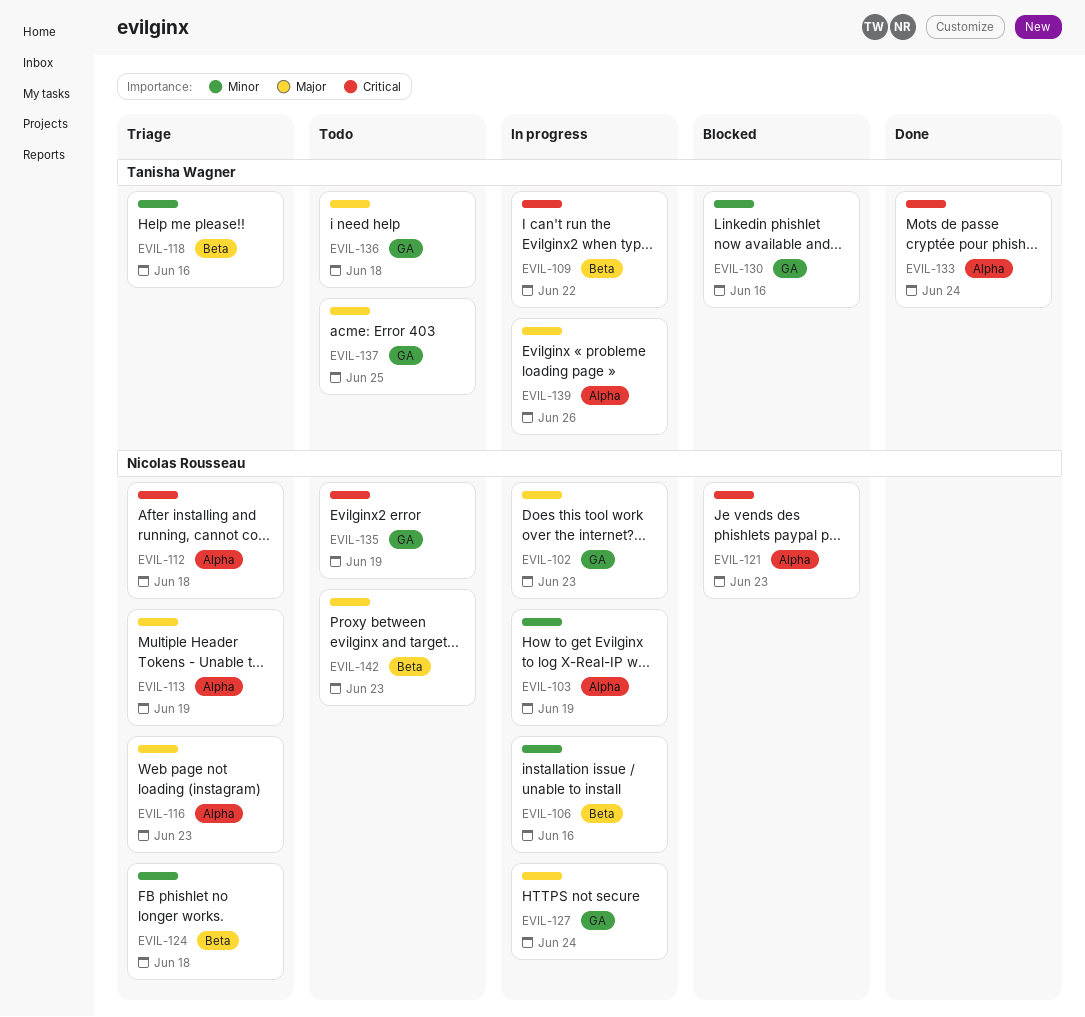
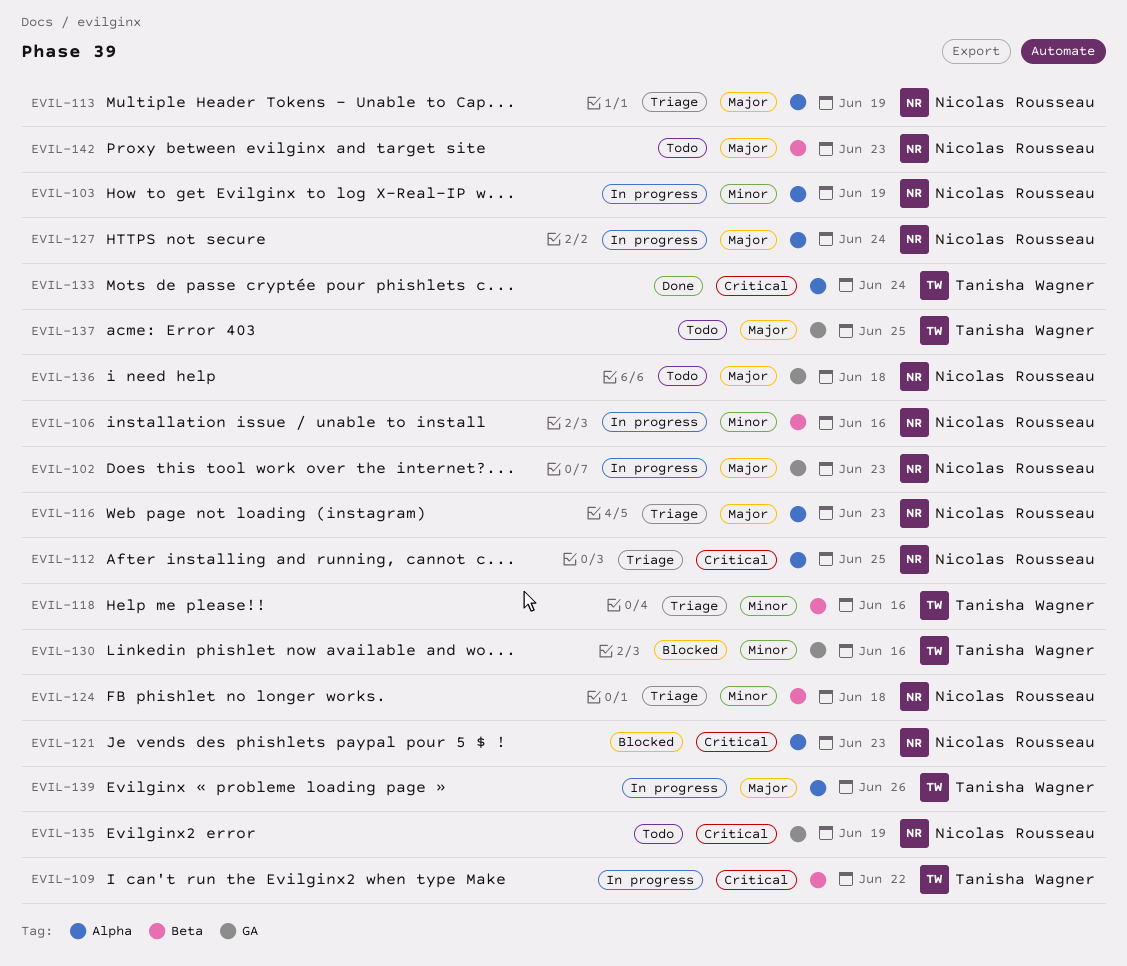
EVIL-112, due: Jun 18 -> Jun 25
EVIL-127, label: GA -> Alpha
EVIL-136, owner: Tanisha Wagner -> Nicolas Rousseau

